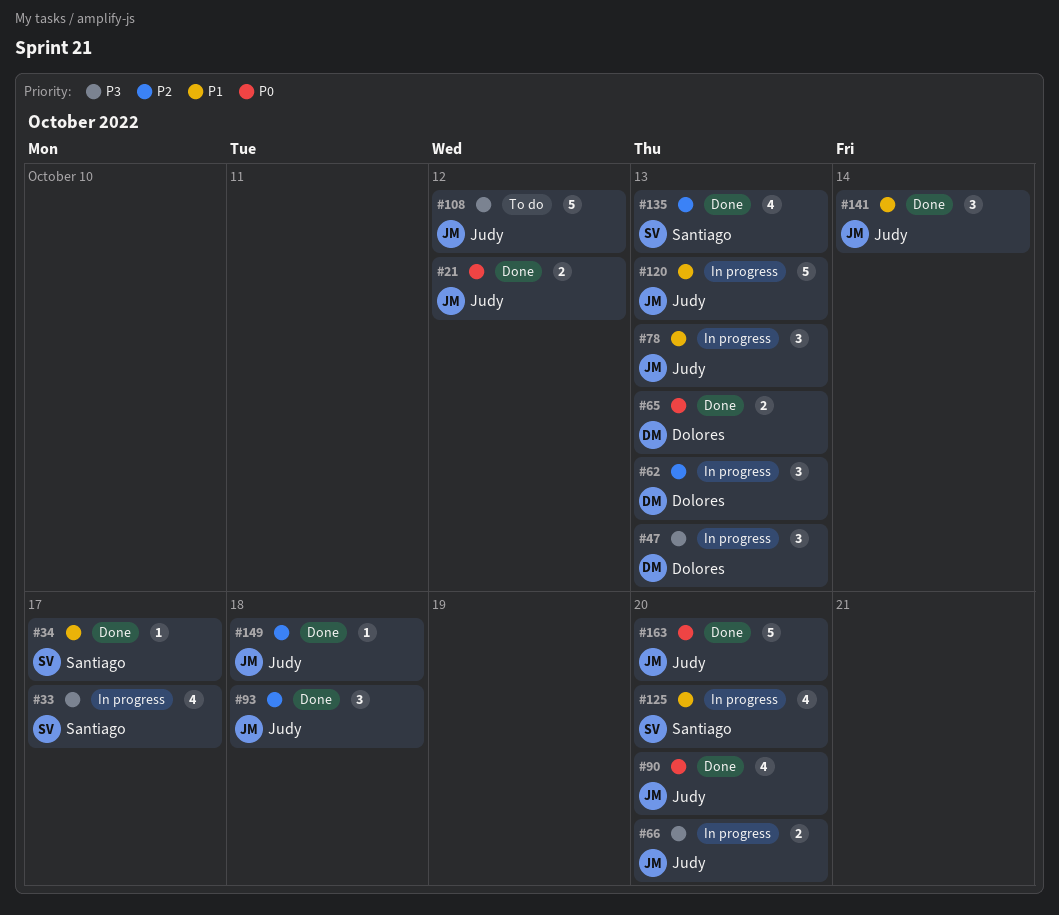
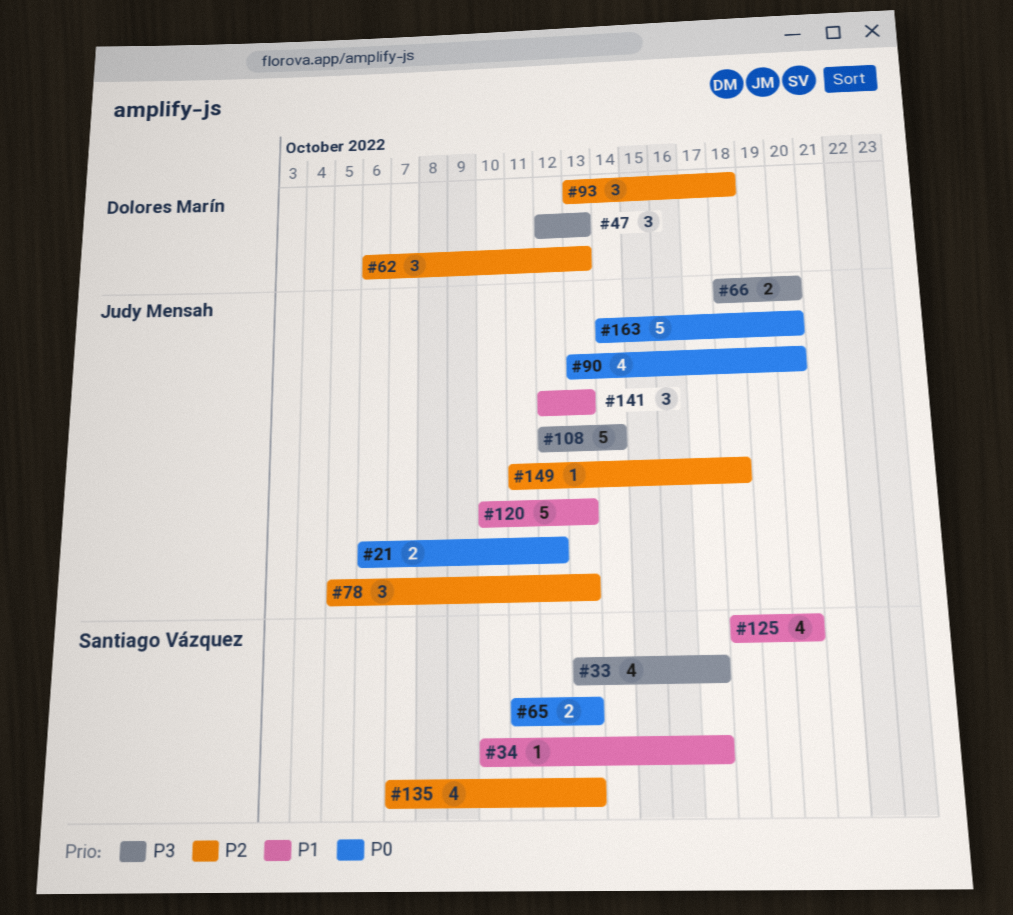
#65, owner: Dolores Marín -> Santiago Vázquez
#78, priority: P1 -> P2
#93, owner: Judy Mensah -> Dolores Marín
#108, due: Oct 12 -> Oct 14
#141, due: Oct 14 -> Oct 13

